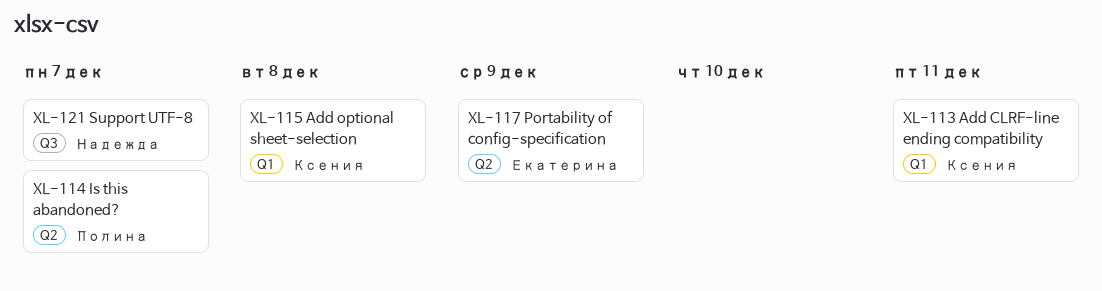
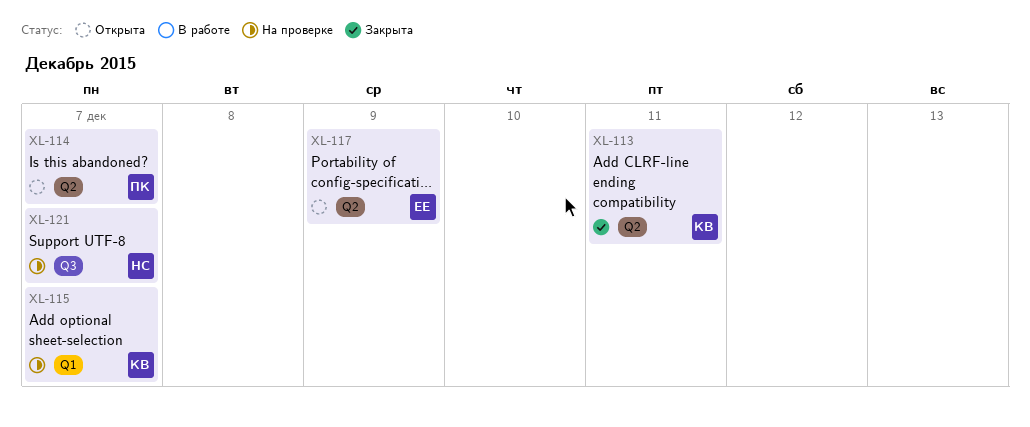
XL-113, label: Q1 -> Q2
XL-115, due: Dec 8 -> Dec 7

